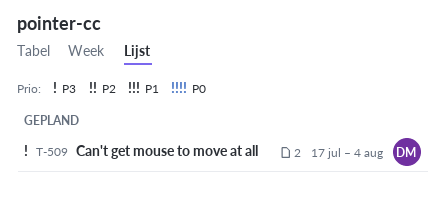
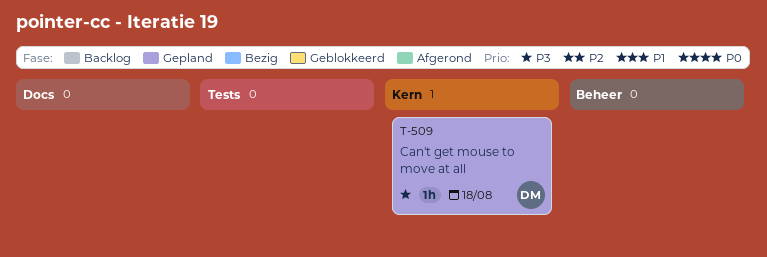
T-509, due: Aug 4 -> Aug 18

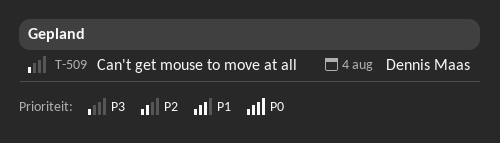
T-509, due: Aug 18 -> Aug 4

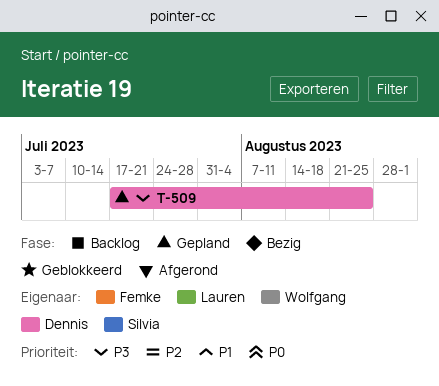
T-509, due: Aug 4 -> Aug 25

